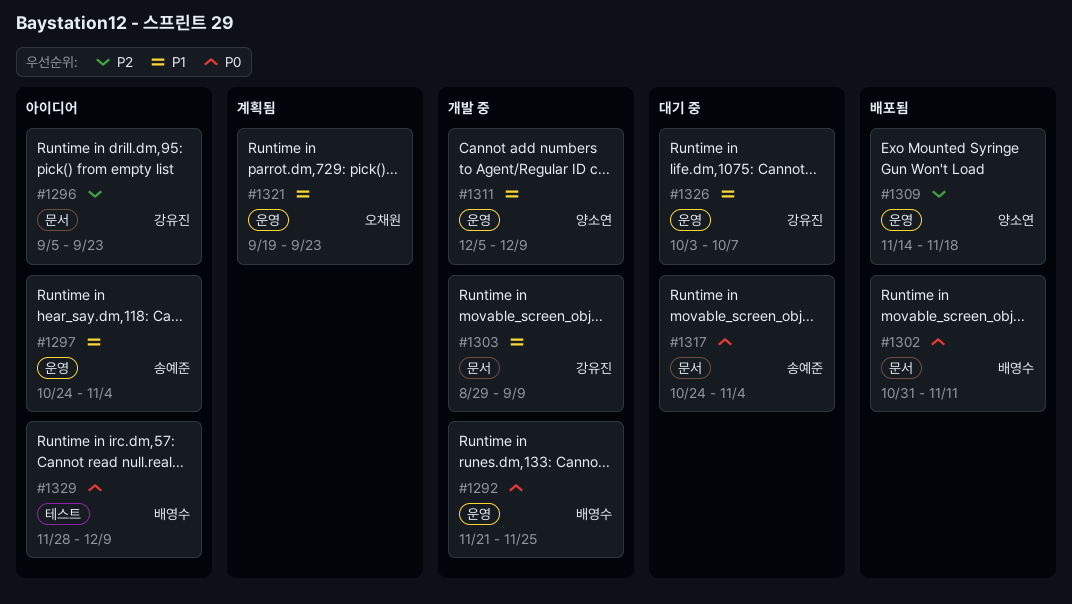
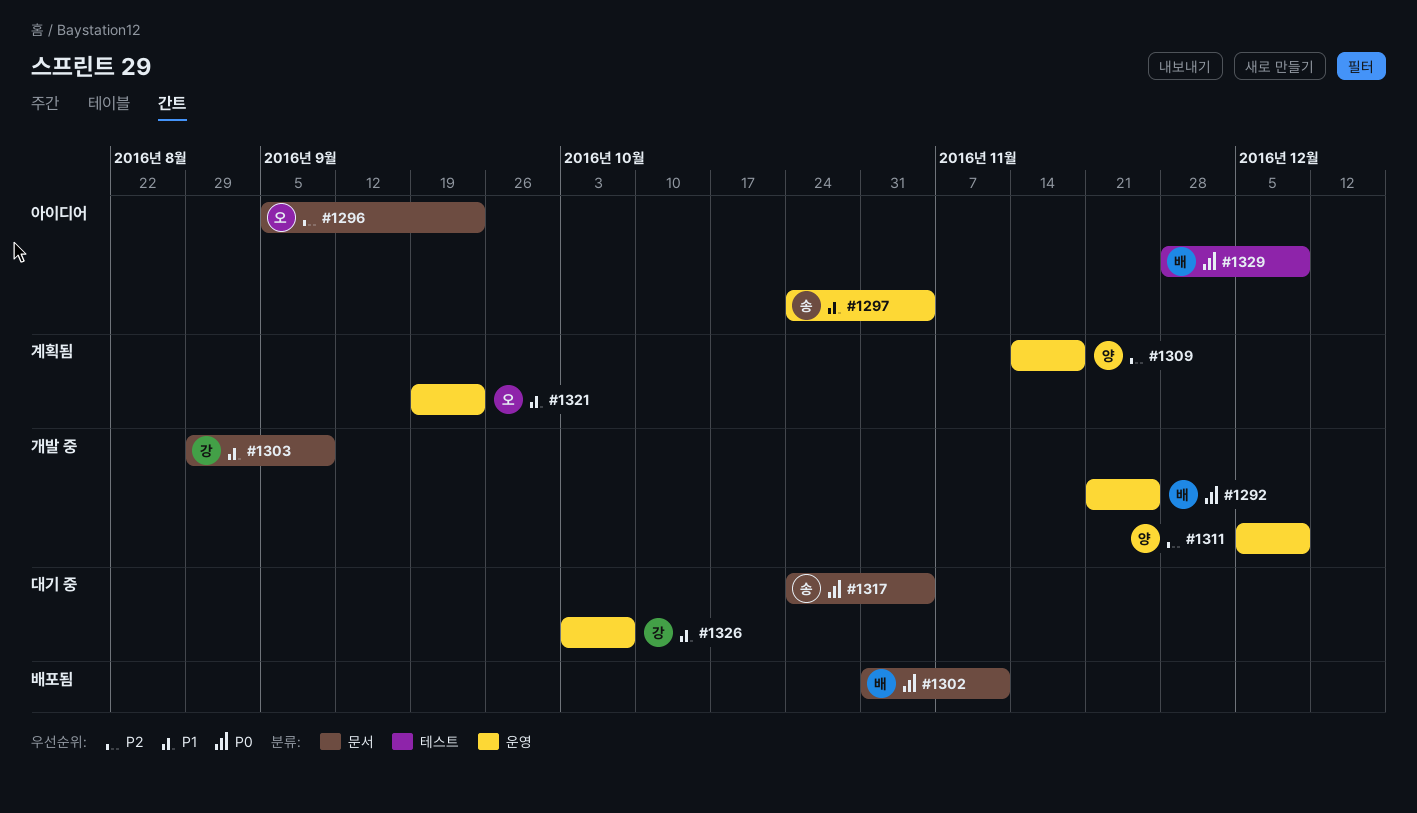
#1296, owner: 강유진 -> 오채원
#1309, status: 배포됨 -> 계획됨
#1311, priority: P1 -> P2

